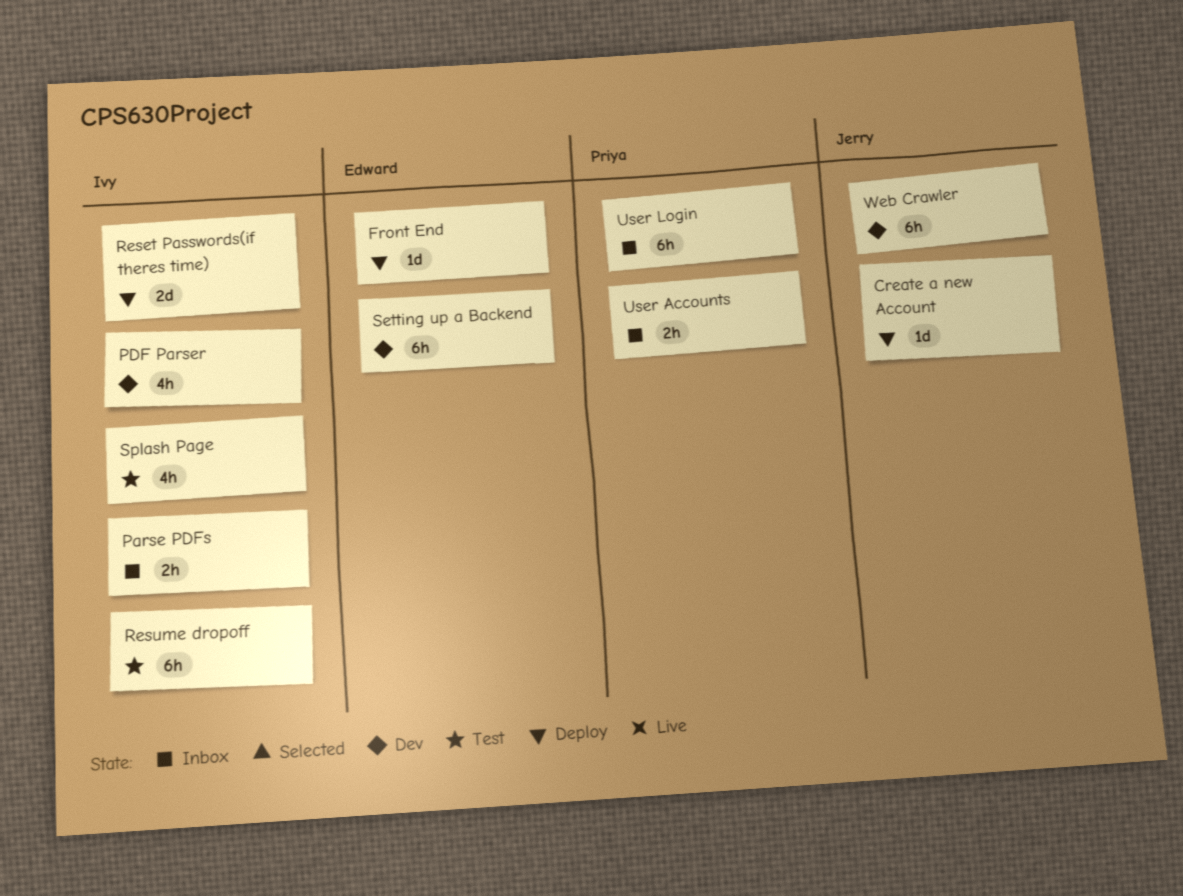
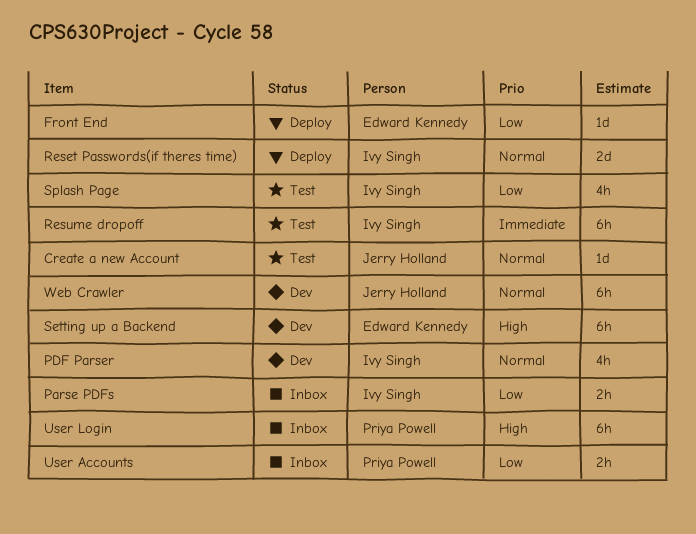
Create a new Account, status: Deploy -> Test

